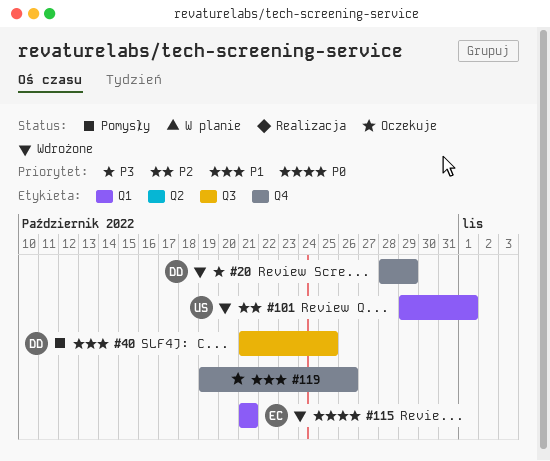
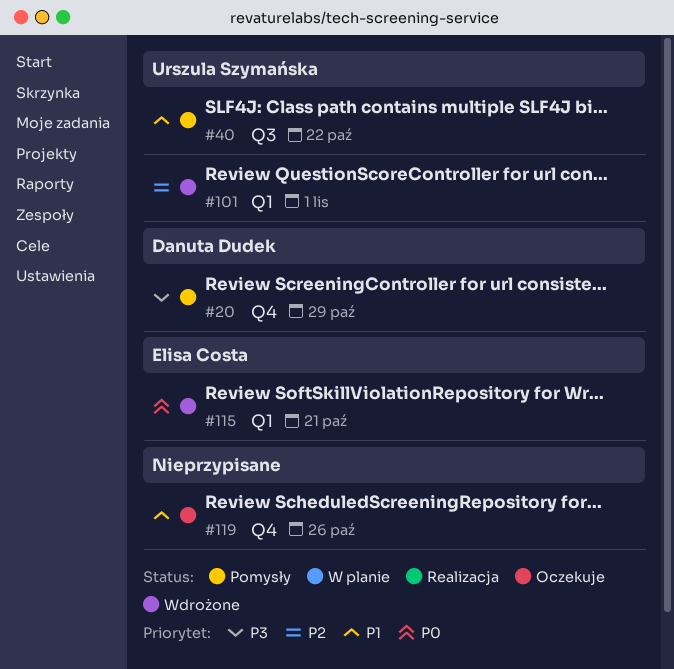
#20, status: Wdrożone -> Pomysły
#40, owner: Danuta Dudek -> Urszula Szymańska
#40, due: Oct 25 -> Oct 22

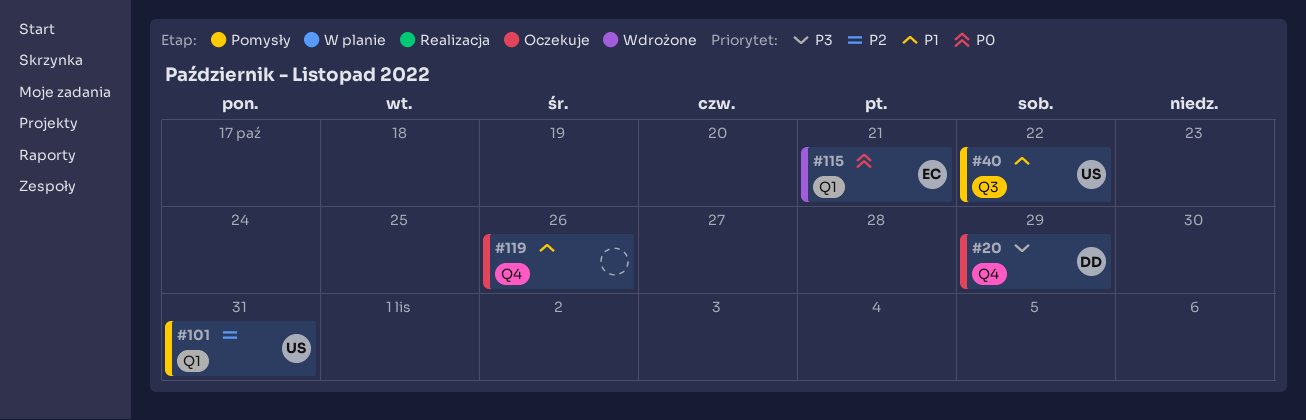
#20, status: Pomysły -> Oczekuje
#101, status: Wdrożone -> Pomysły
#101, due: Nov 1 -> Oct 31

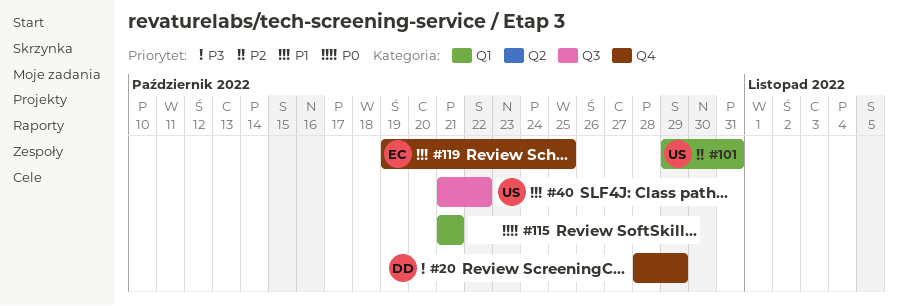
#115, owner: EC -> none
#119, owner: none -> EC
#119, due: Oct 26 -> Oct 25

